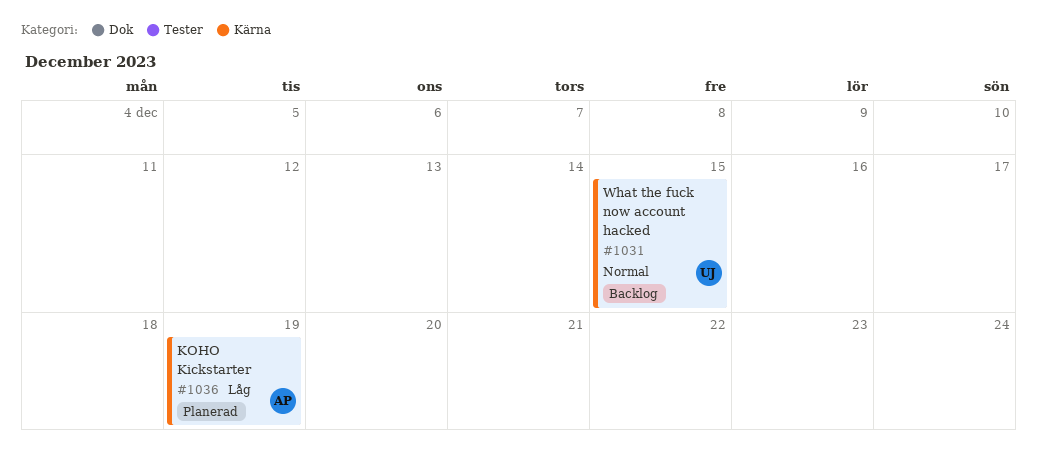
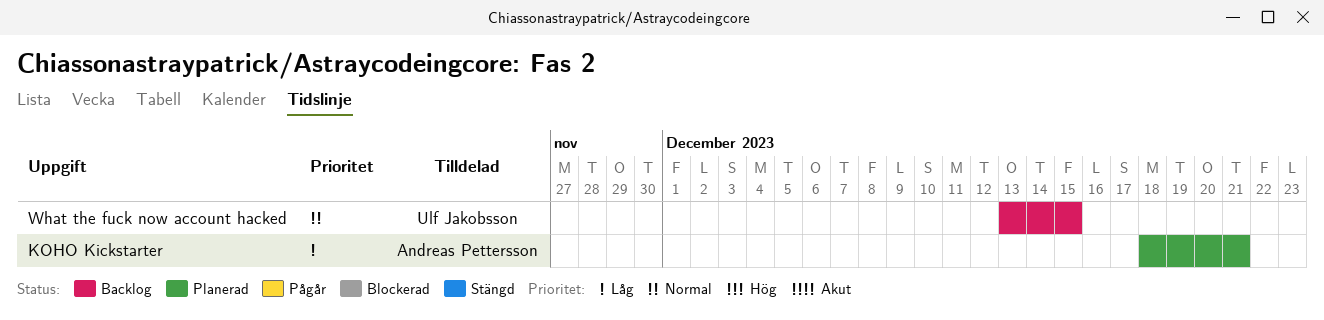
KOHO Kickstarter, due: Dec 19 -> Dec 21

